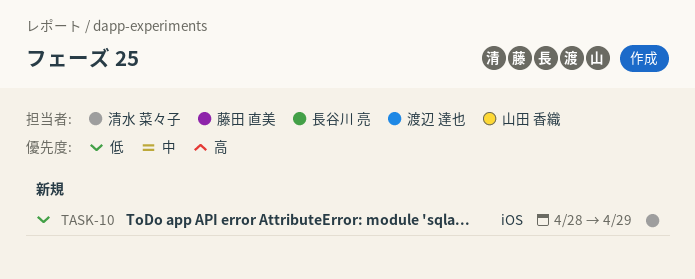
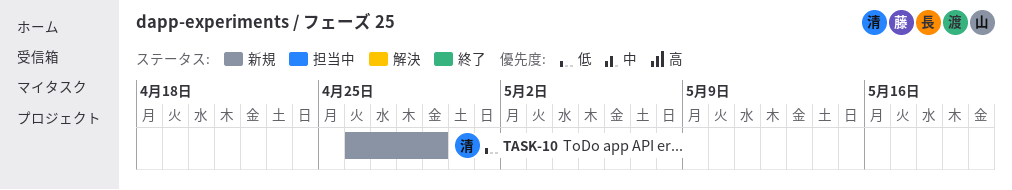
TASK-10, start: Apr 28 -> Apr 26

